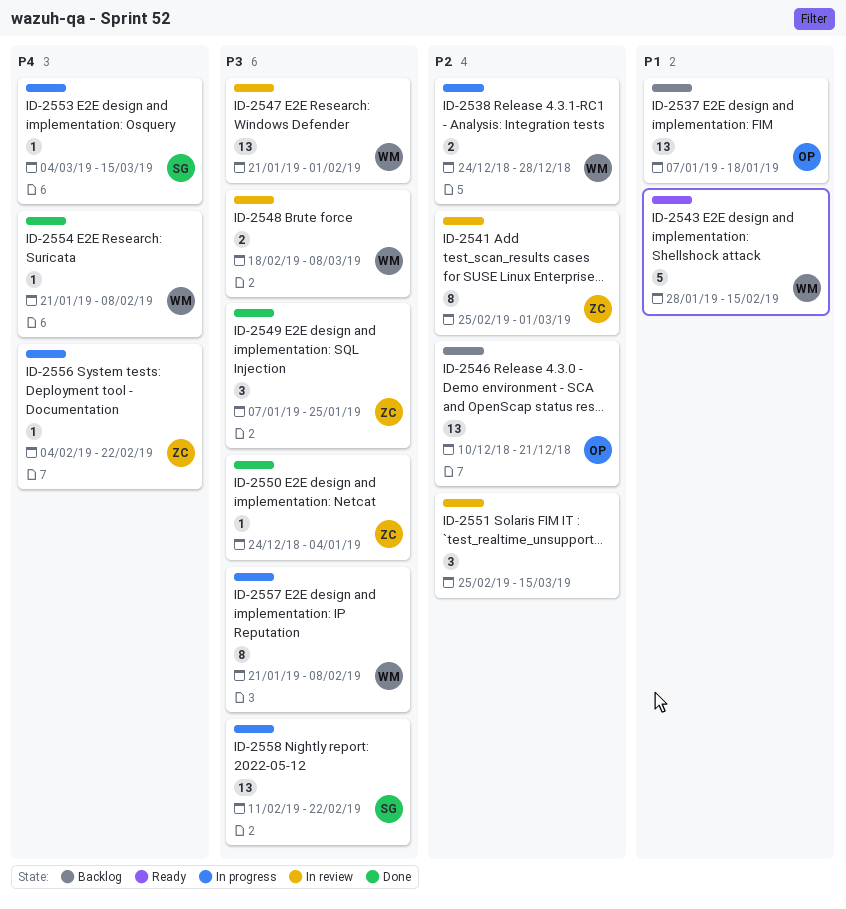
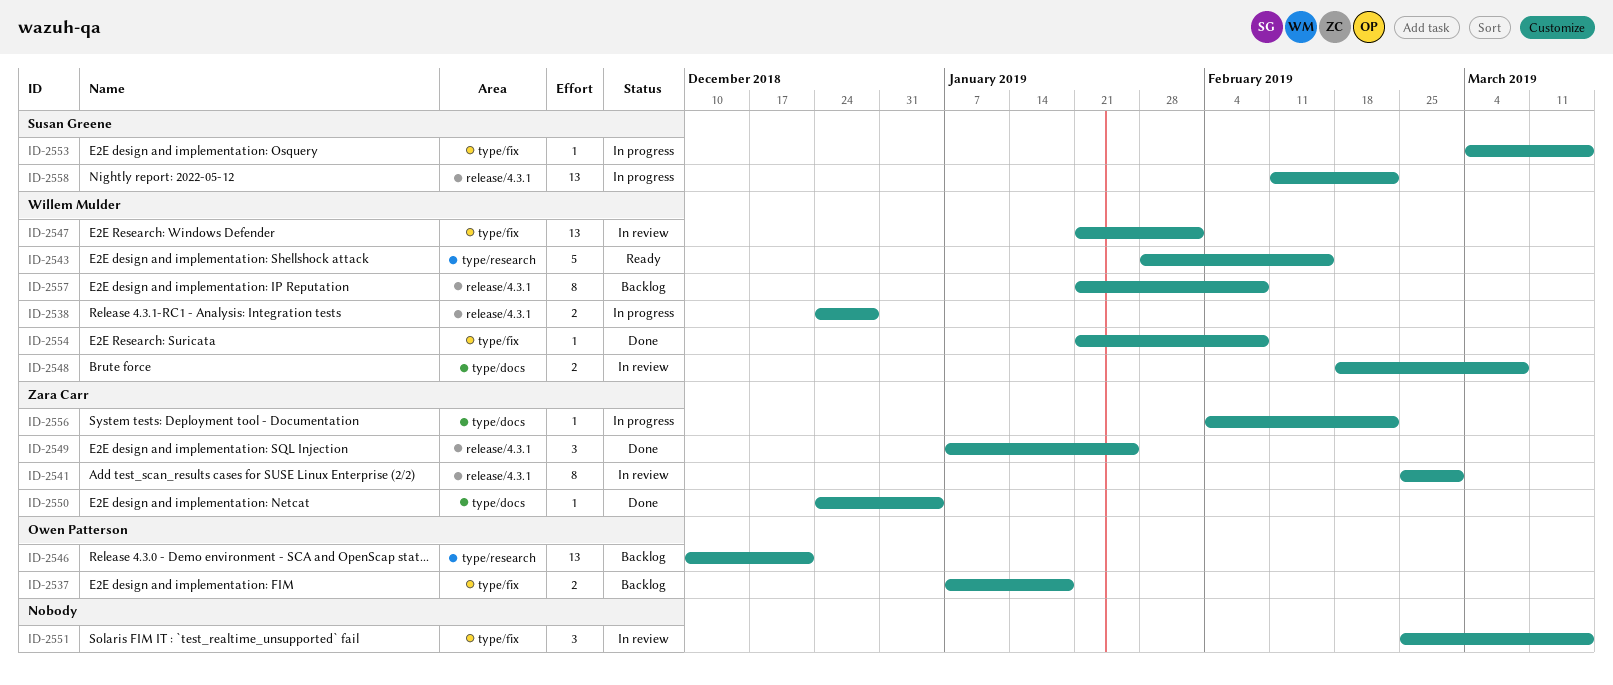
ID-2537, estimate: 13 -> 2
ID-2557, status: In progress -> Backlog

